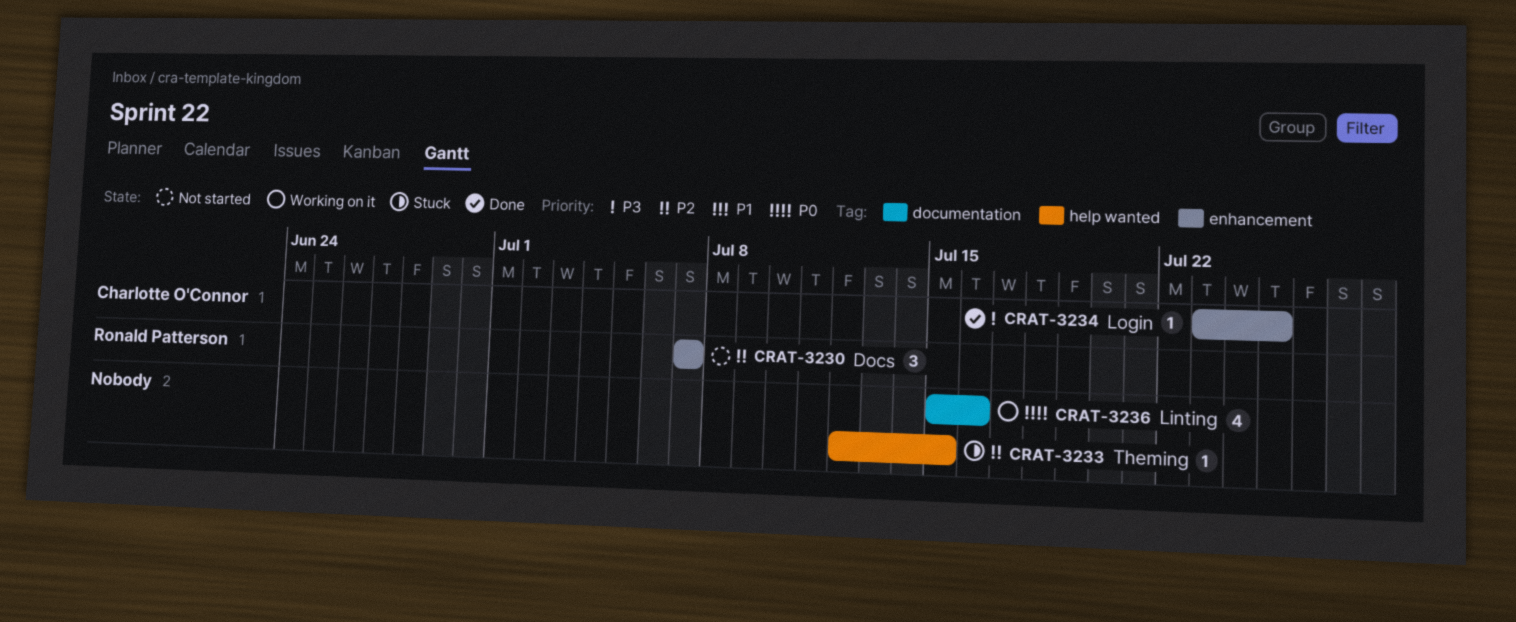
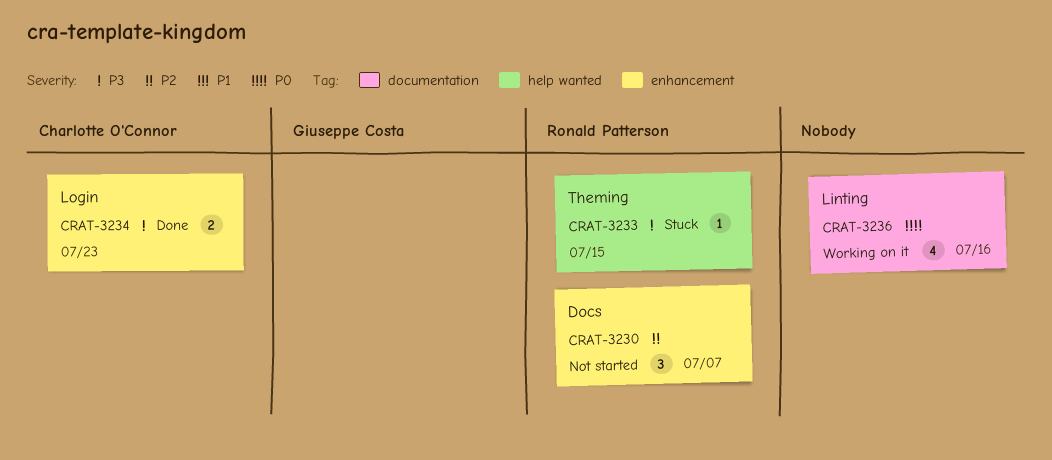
CRAT-3233, owner: none -> Ronald Patterson
CRAT-3233, priority: P2 -> P3
CRAT-3234, estimate: 1 -> 2
CRAT-3234, due: Jul 25 -> Jul 23

